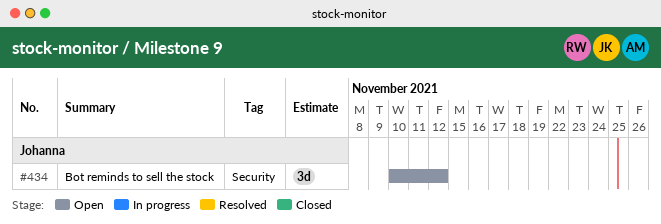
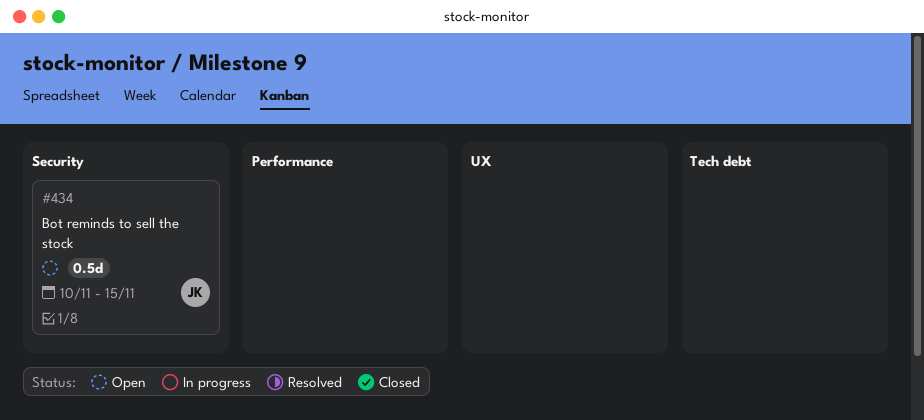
#434, estimate: 3d -> 0.5d
#434, due: Nov 12 -> Nov 15

